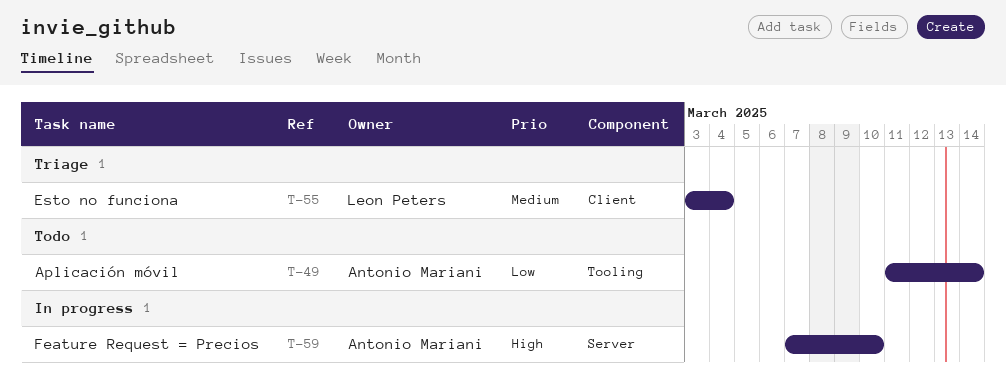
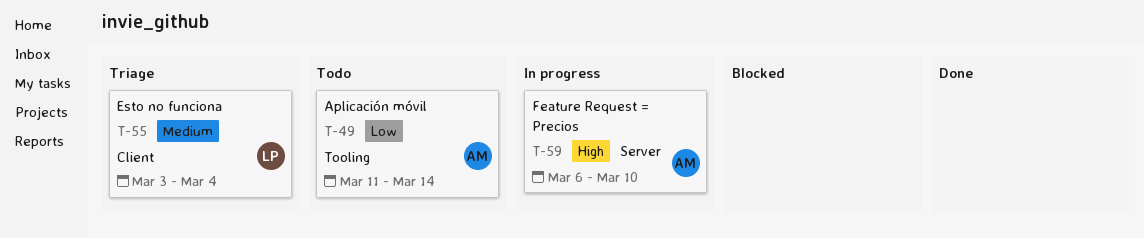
T-59, start: Mar 7 -> Mar 6

